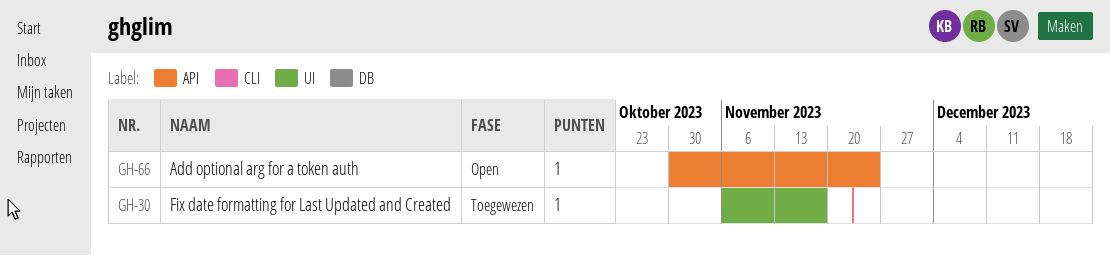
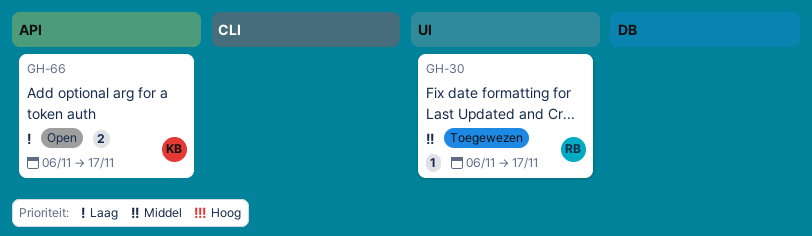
GH-66, estimate: 1 -> 2
GH-66, start: Oct 30 -> Nov 6
GH-66, due: Nov 24 -> Nov 17

